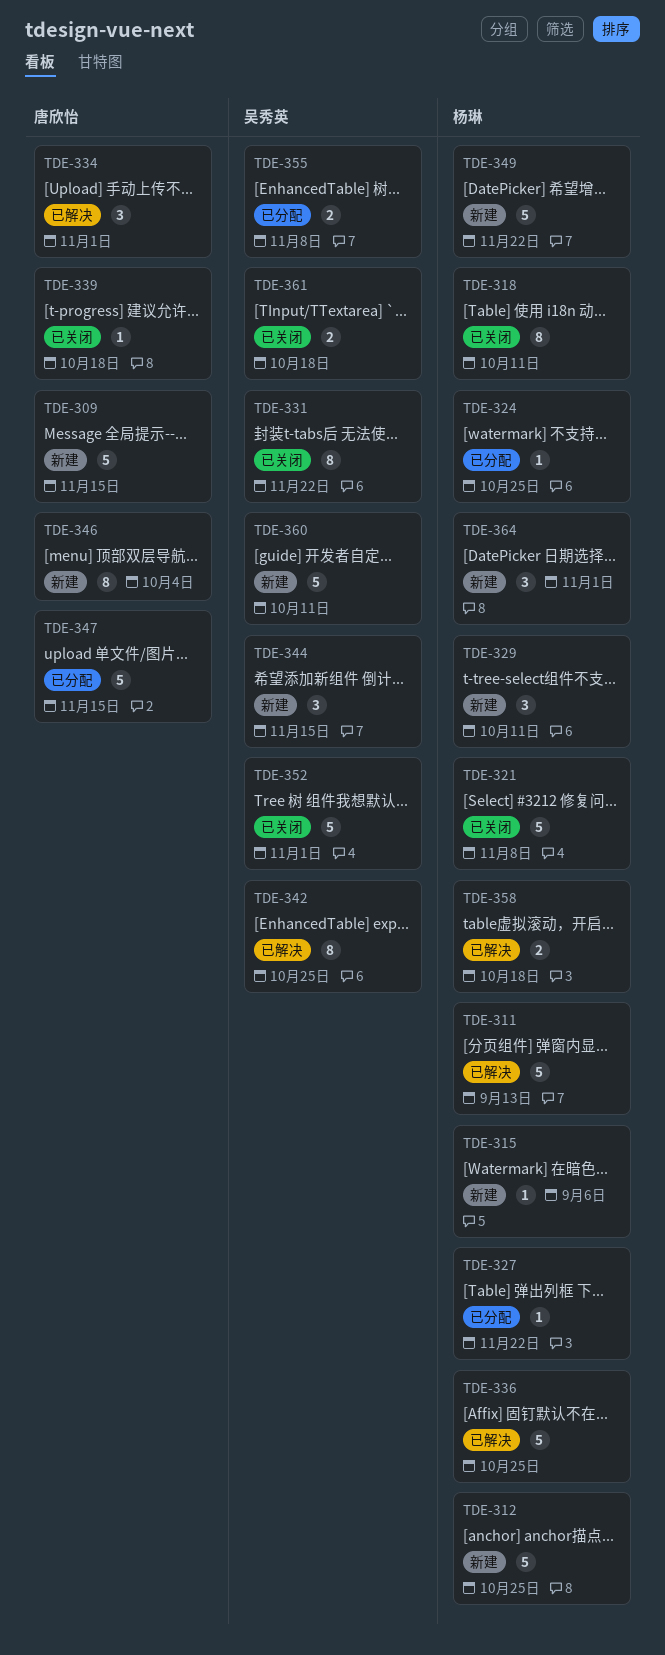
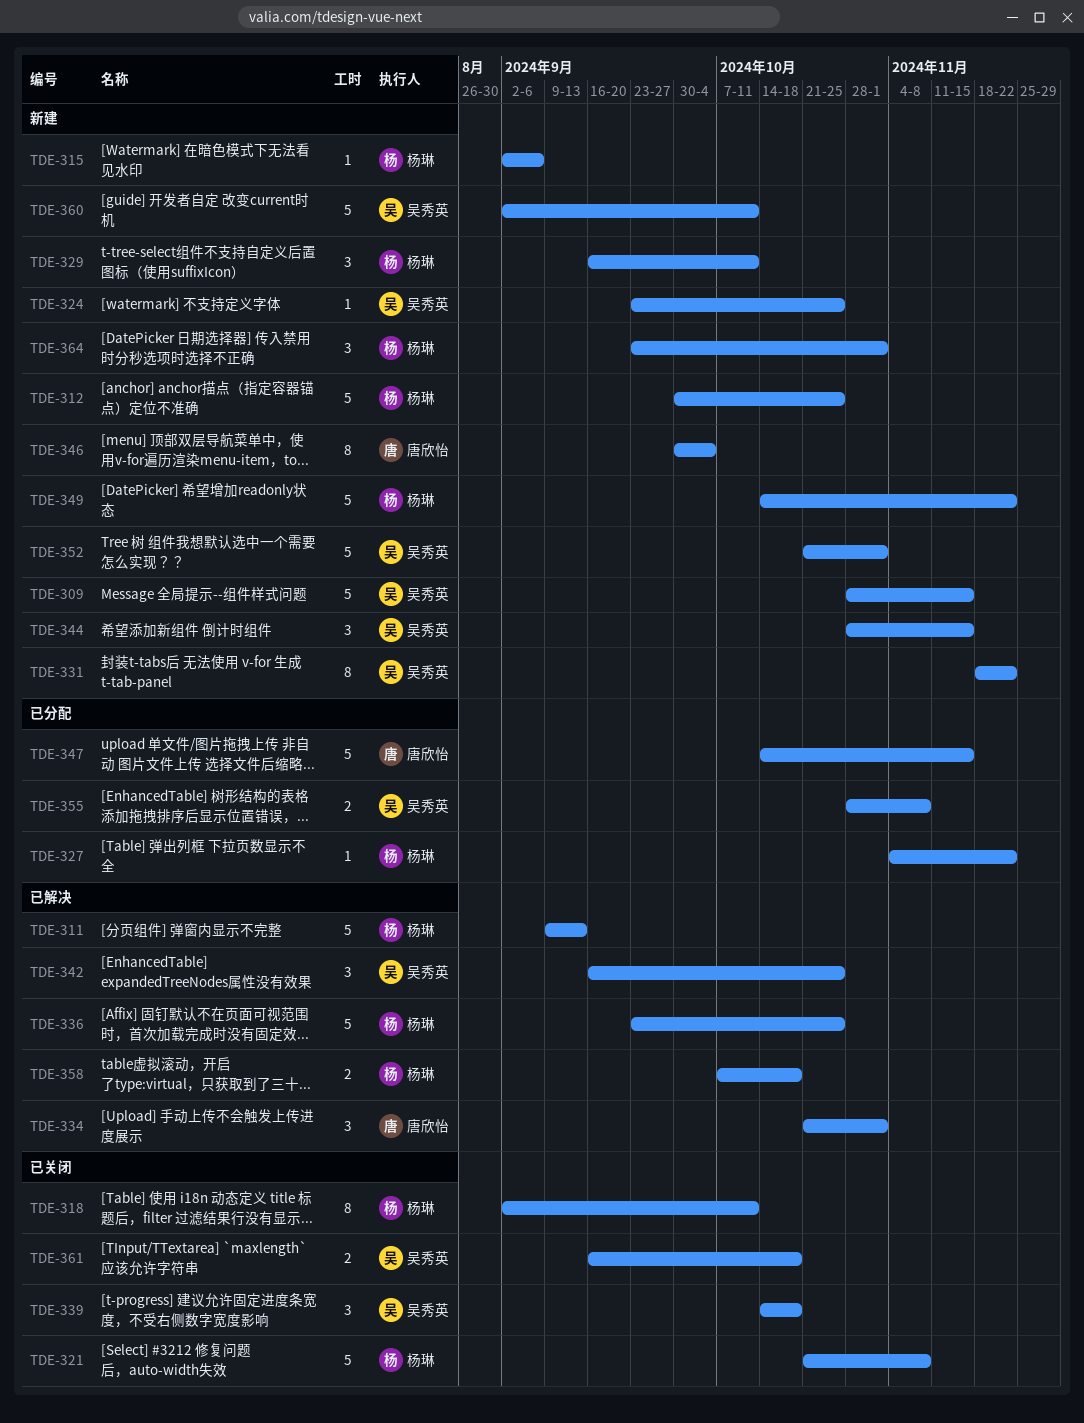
TDE-309, owner: 唐欣怡 -> 吴秀英
TDE-324, status: 已分配 -> 新建
TDE-324, owner: 杨琳 -> 吴秀英
TDE-331, status: 已关闭 -> 新建
TDE-339, owner: 唐欣怡 -> 吴秀英
TDE-339, estimate: 1 -> 3
TDE-342, estimate: 8 -> 3
TDE-352, status: 已关闭 -> 新建

